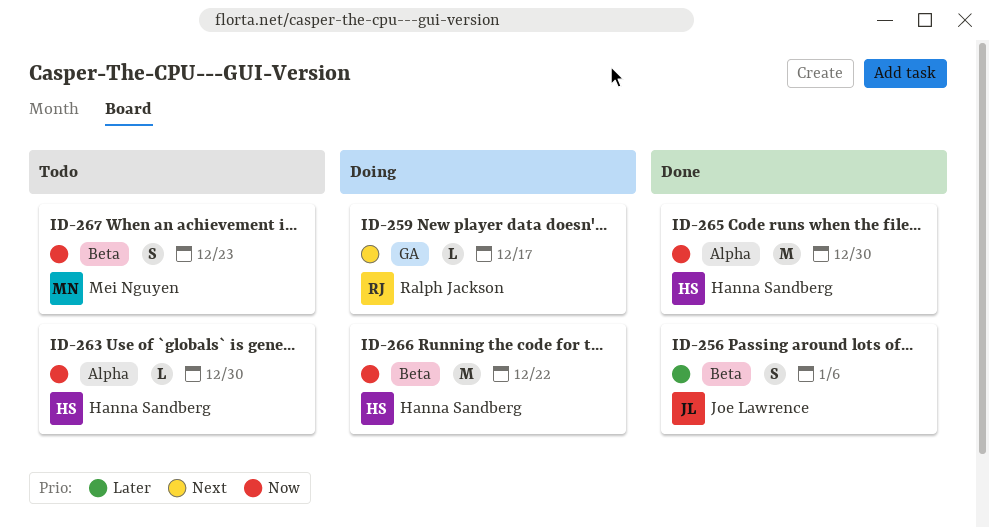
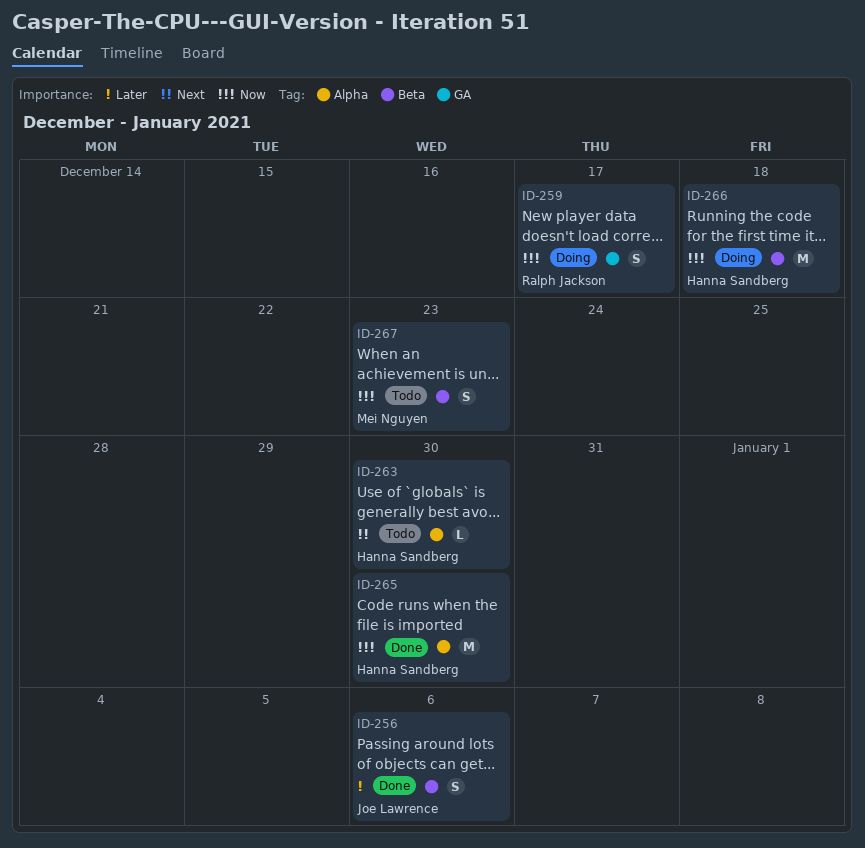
ID-259, priority: Next -> Now
ID-259, estimate: L -> S
ID-263, priority: Now -> Next
ID-266, due: Dec 22 -> Dec 18

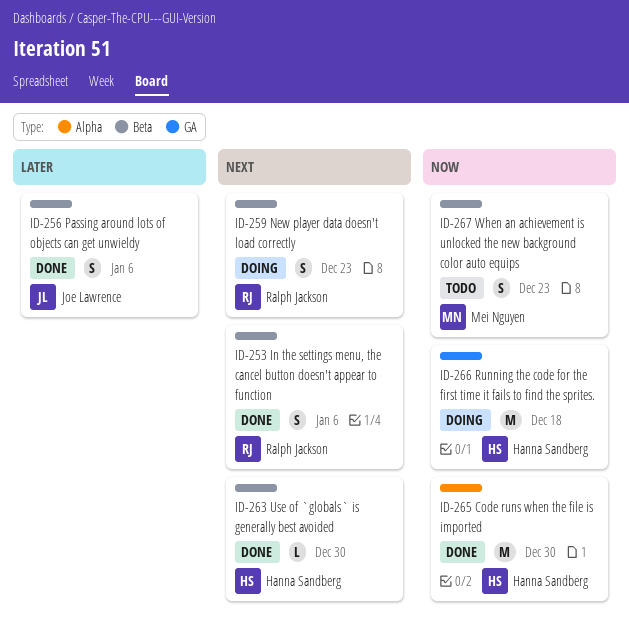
ID-253: none -> present
ID-259, priority: Now -> Next
ID-259, label: GA -> Beta
ID-259, due: Dec 17 -> Dec 23
ID-263, status: Todo -> Done
ID-263, label: Alpha -> Beta
ID-266, label: Beta -> GA

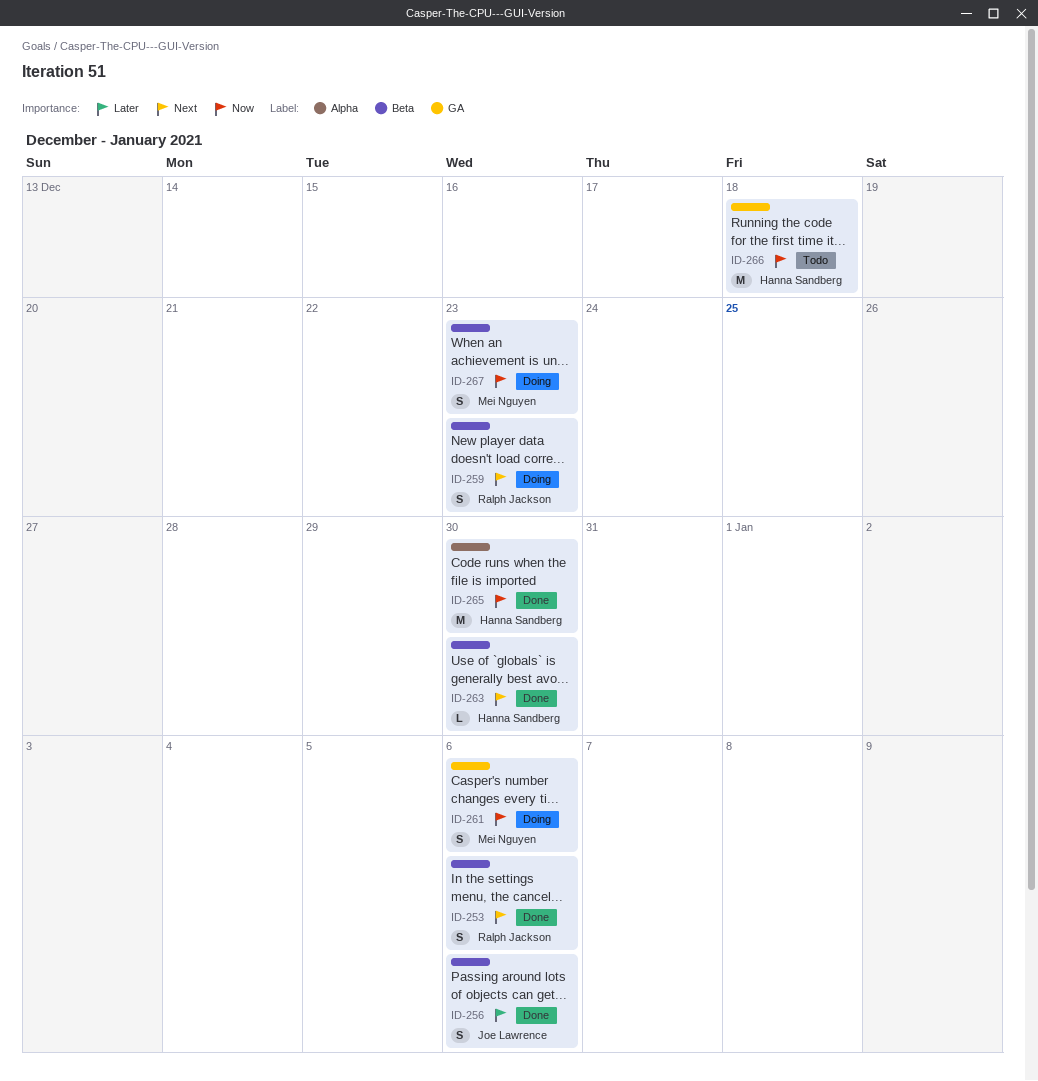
ID-261: none -> present
ID-266, status: Doing -> Todo
ID-267, status: Todo -> Doing

